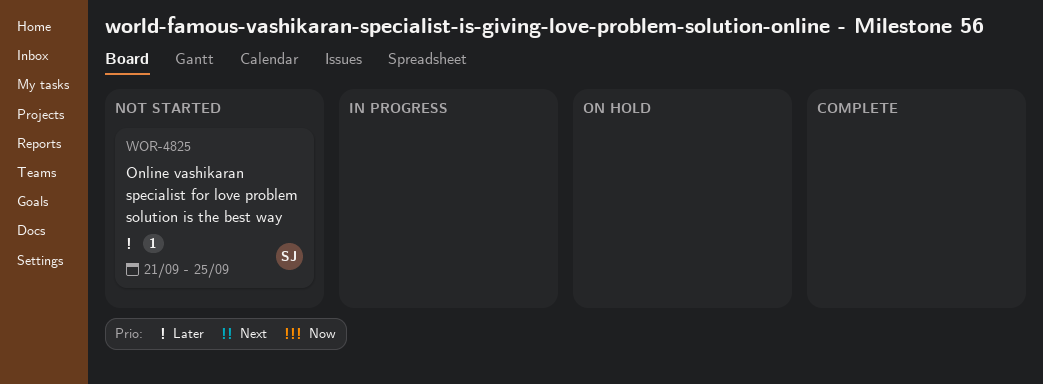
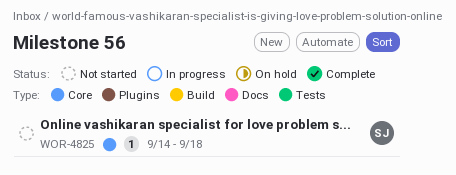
WOR-4825, start: Sep 21 -> Sep 14
WOR-4825, due: Sep 25 -> Sep 18

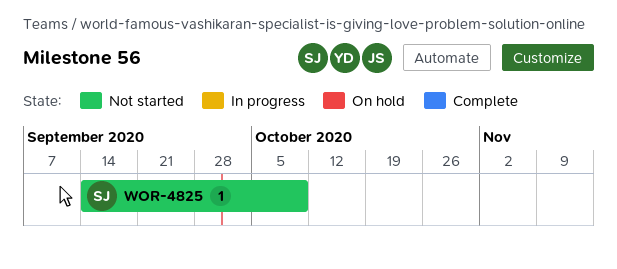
WOR-4825, due: Sep 18 -> Oct 9

